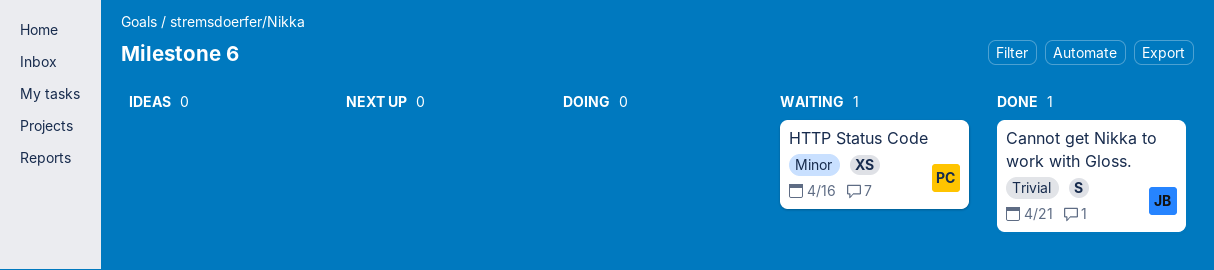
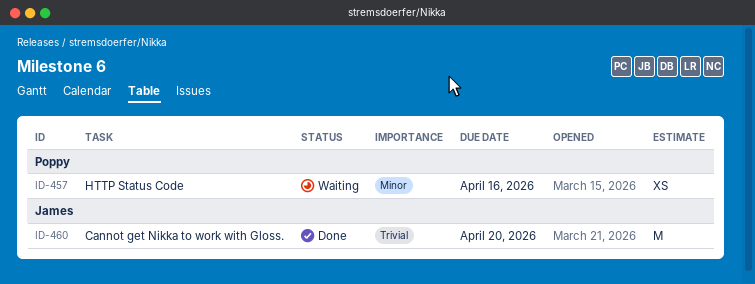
Cannot get Nikka to work with Gloss., estimate: S -> M
Cannot get Nikka to work with Gloss., due: Apr 21 -> Apr 20

